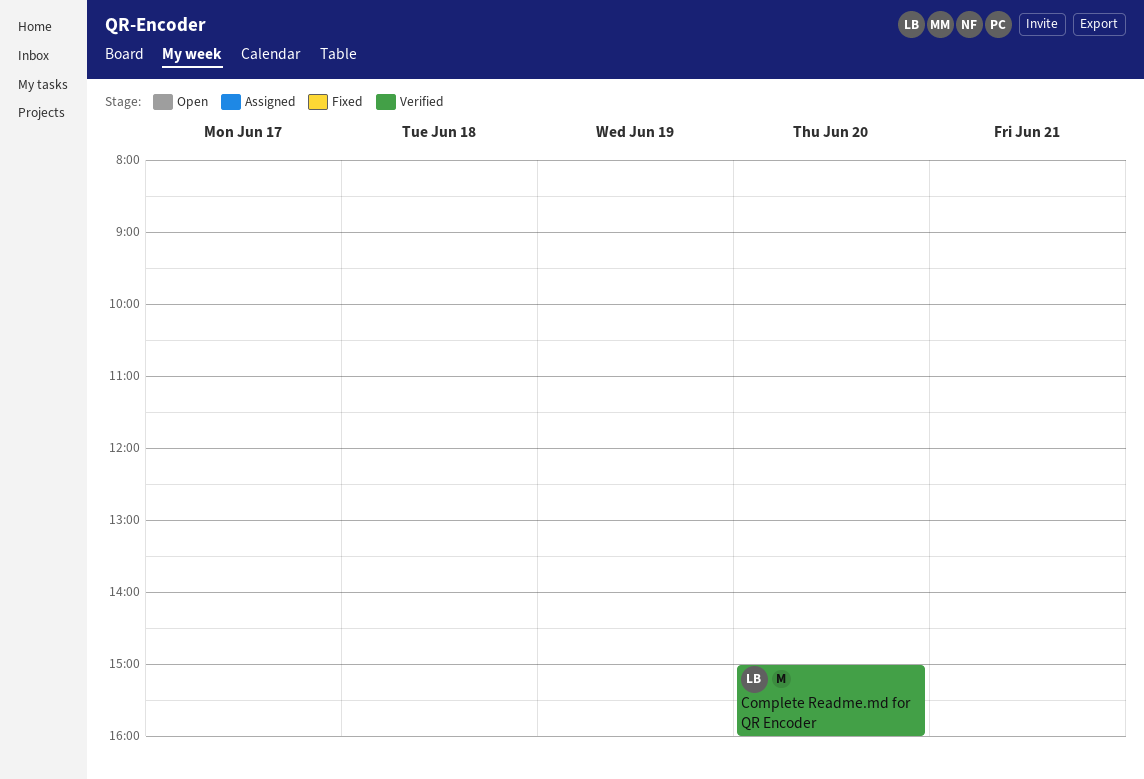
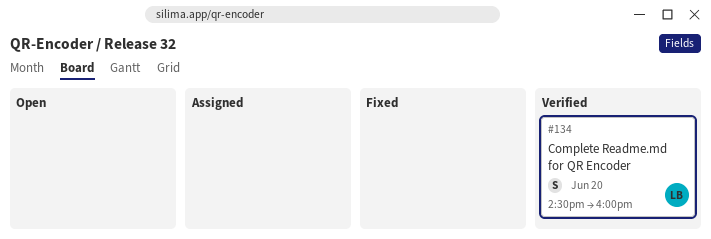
Complete Readme.md for QR Encoder, estimate: M -> S
Complete Readme.md for QR Encoder, begins: 15:00 -> 14:30

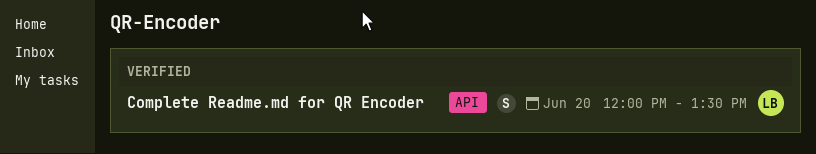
Complete Readme.md for QR Encoder, begins: 14:30 -> 12:00
Complete Readme.md for QR Encoder, ends: 16:00 -> 13:30

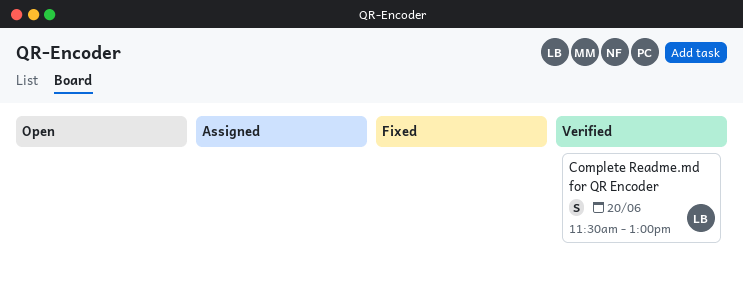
Complete Readme.md for QR Encoder, begins: 12:00 -> 11:30
Complete Readme.md for QR Encoder, ends: 13:30 -> 13:00

